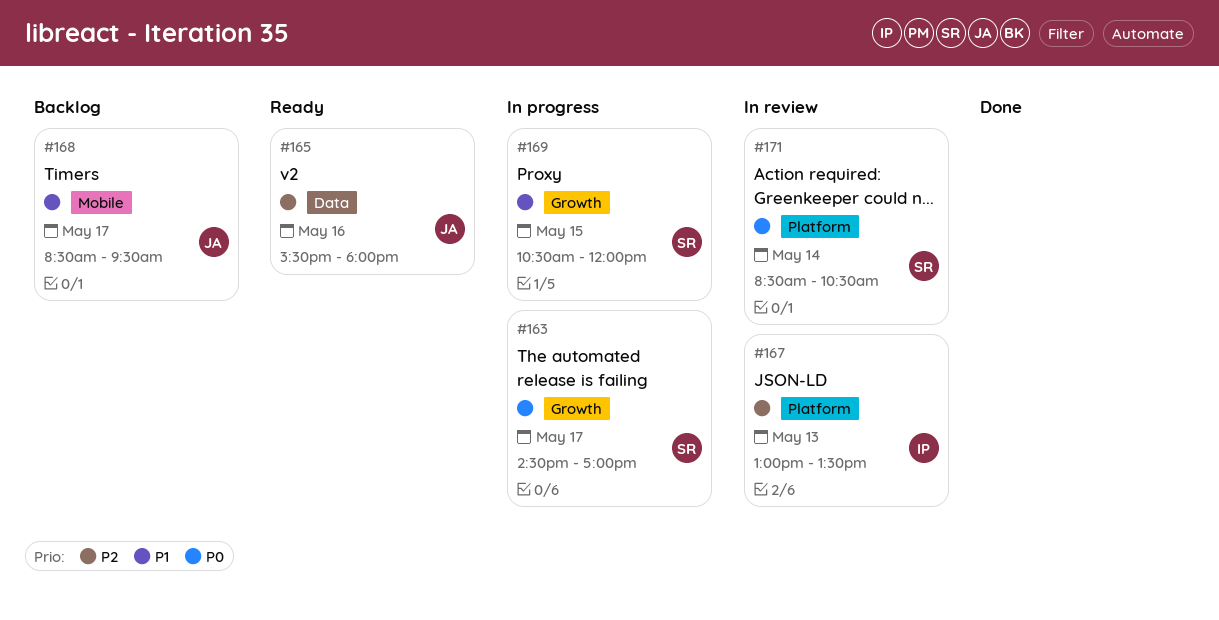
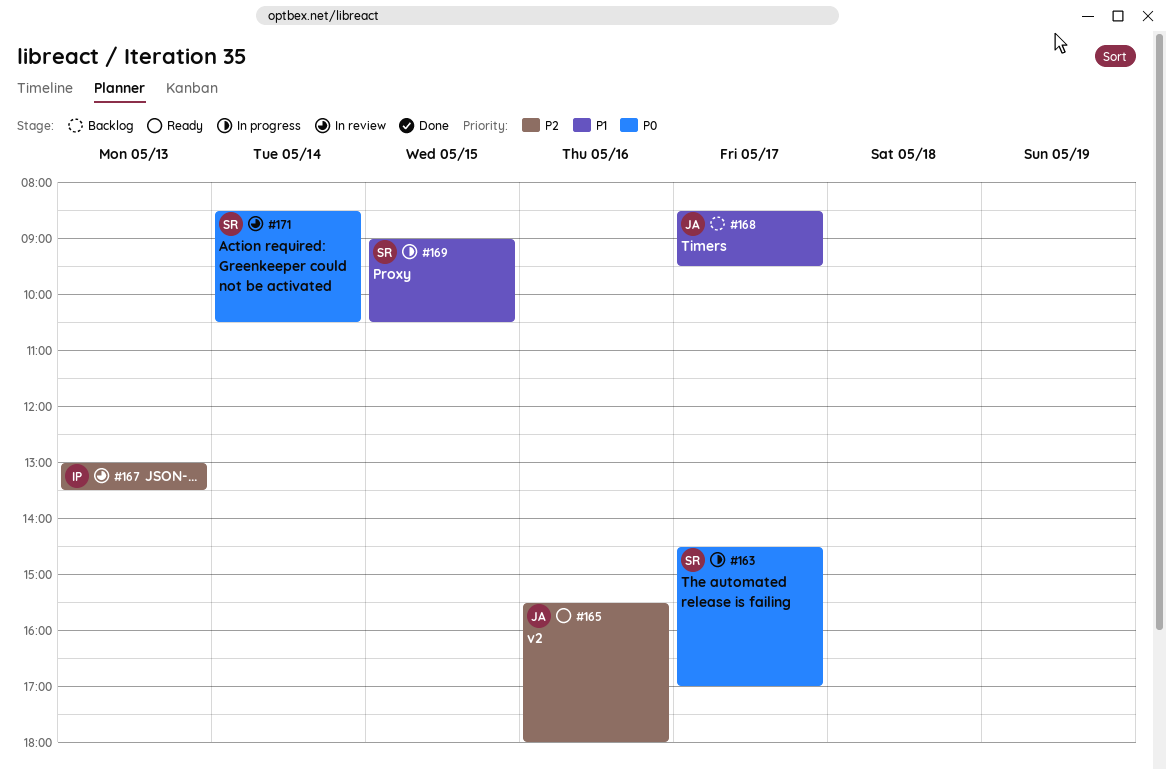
#169, begins: 10:30 -> 09:00
#169, ends: 12:00 -> 10:30

